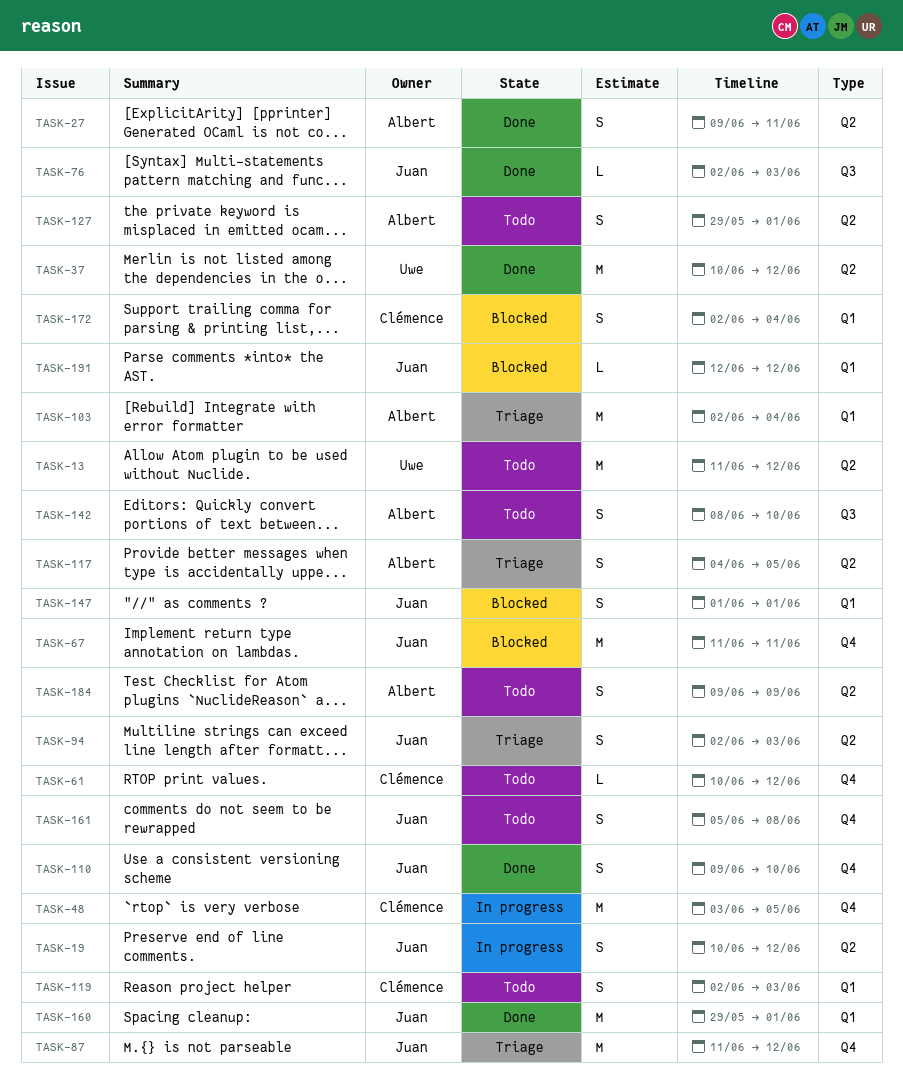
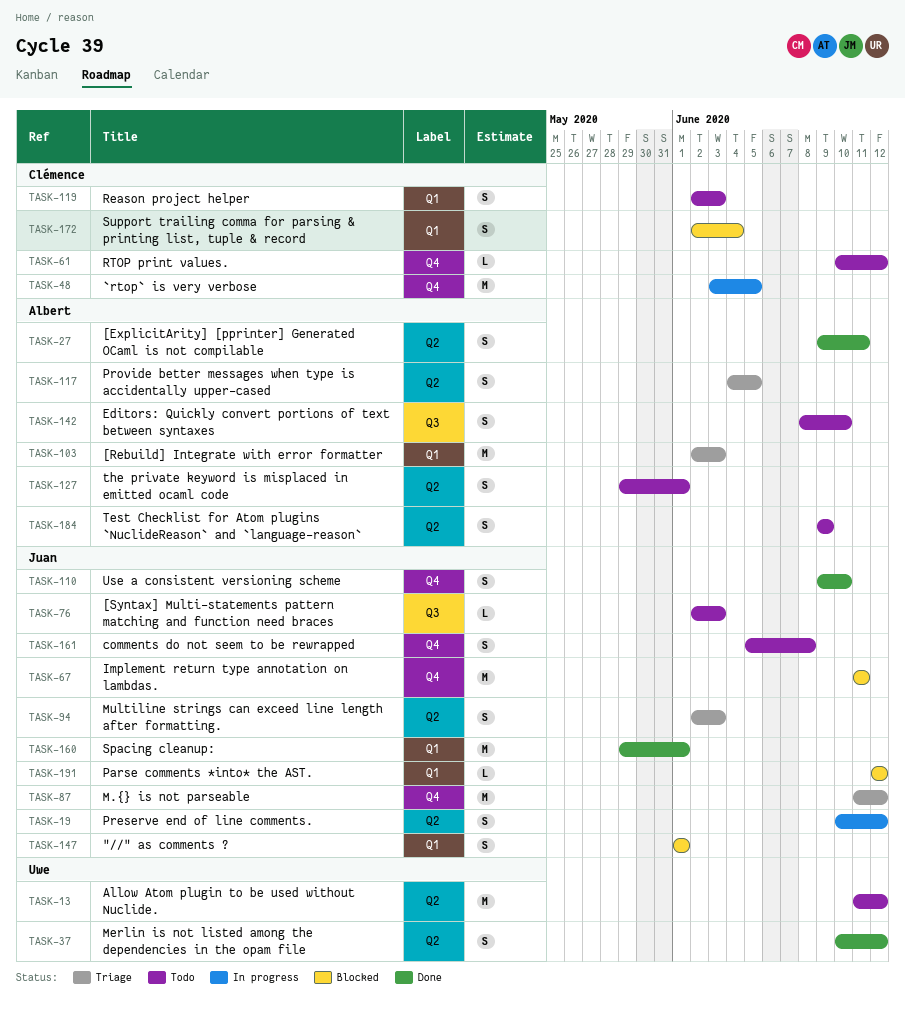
TASK-37, estimate: M -> S
TASK-76, status: Done -> Todo
TASK-103, due: Jun 4 -> Jun 3

